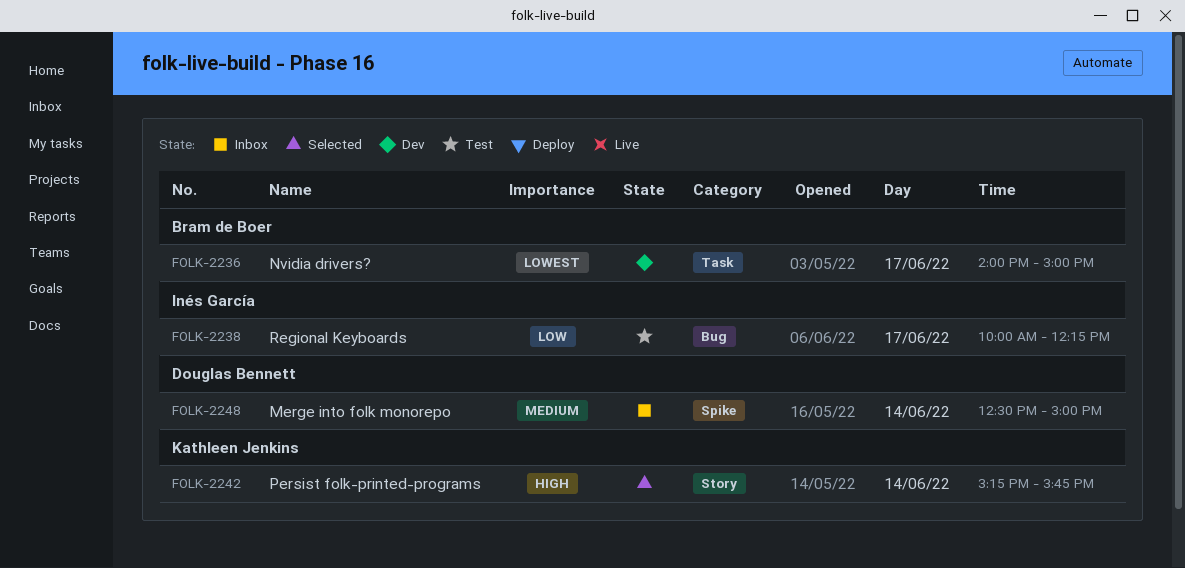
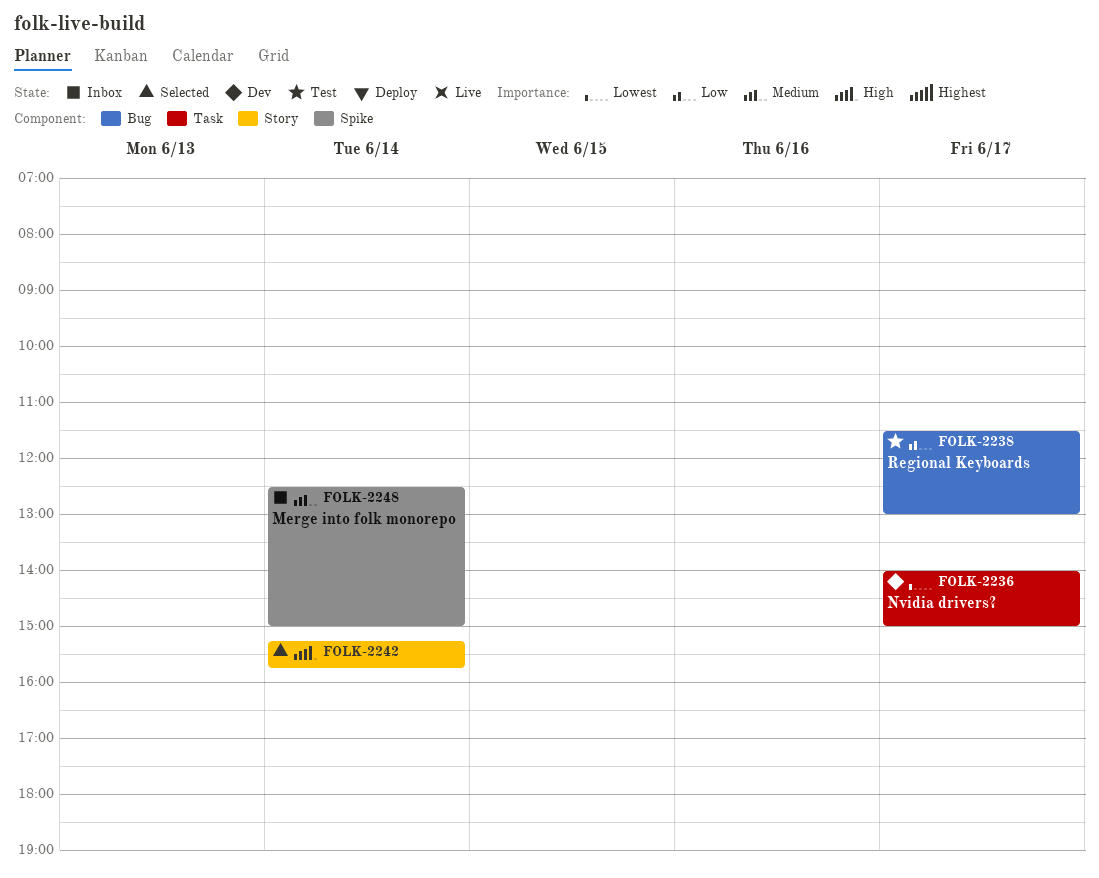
FOLK-2238, begins: 10:00 -> 11:30
FOLK-2238, ends: 12:15 -> 13:00

